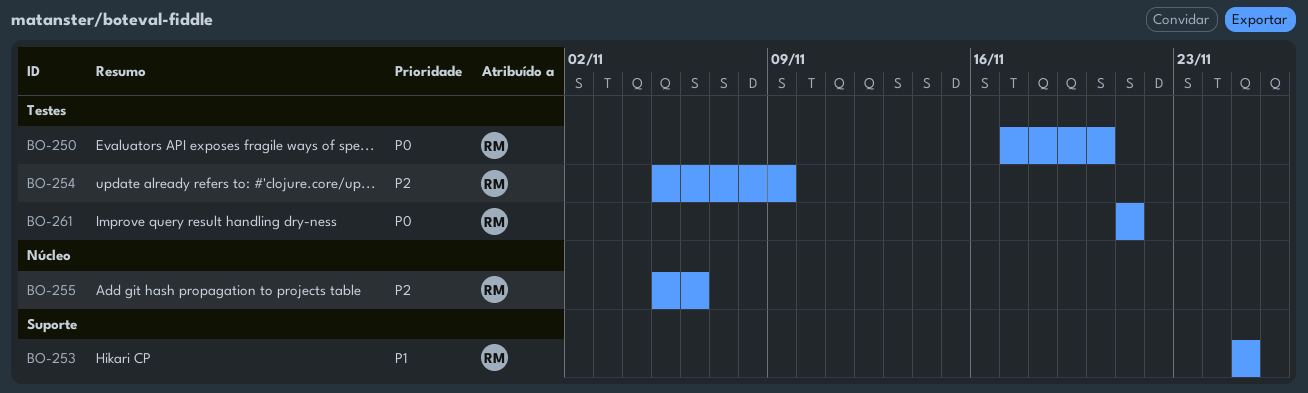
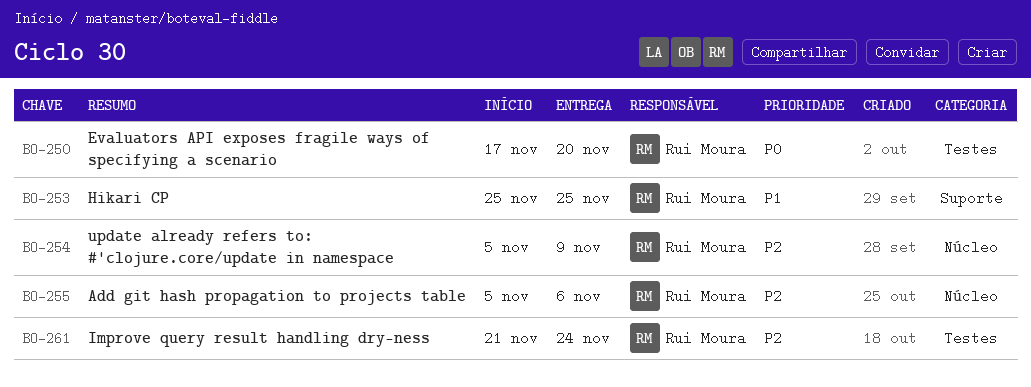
BO-254, label: Testes -> Núcleo
BO-261, priority: P0 -> P2
BO-261, due: Nov 21 -> Nov 24

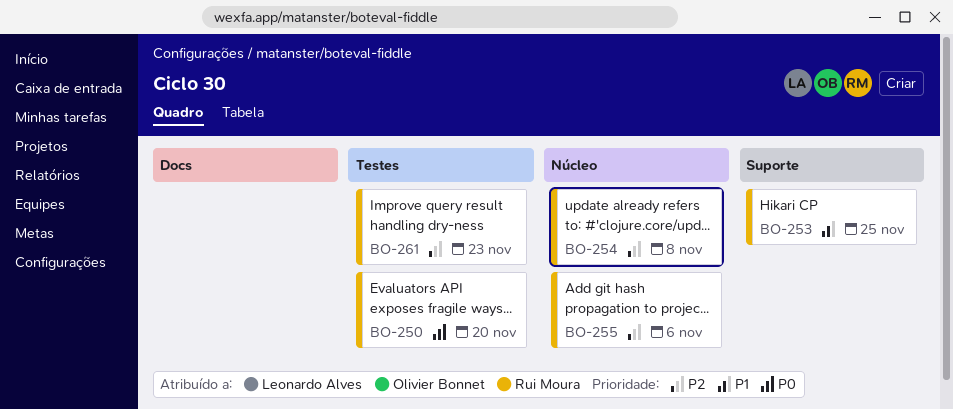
BO-254, due: Nov 9 -> Nov 8
BO-261, due: Nov 24 -> Nov 23

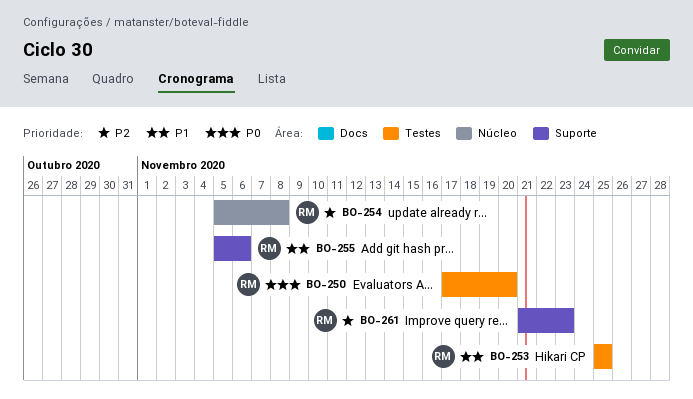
BO-253, label: Suporte -> Testes
BO-255, priority: P2 -> P1
BO-255, label: Núcleo -> Suporte
BO-261, label: Testes -> Suporte

